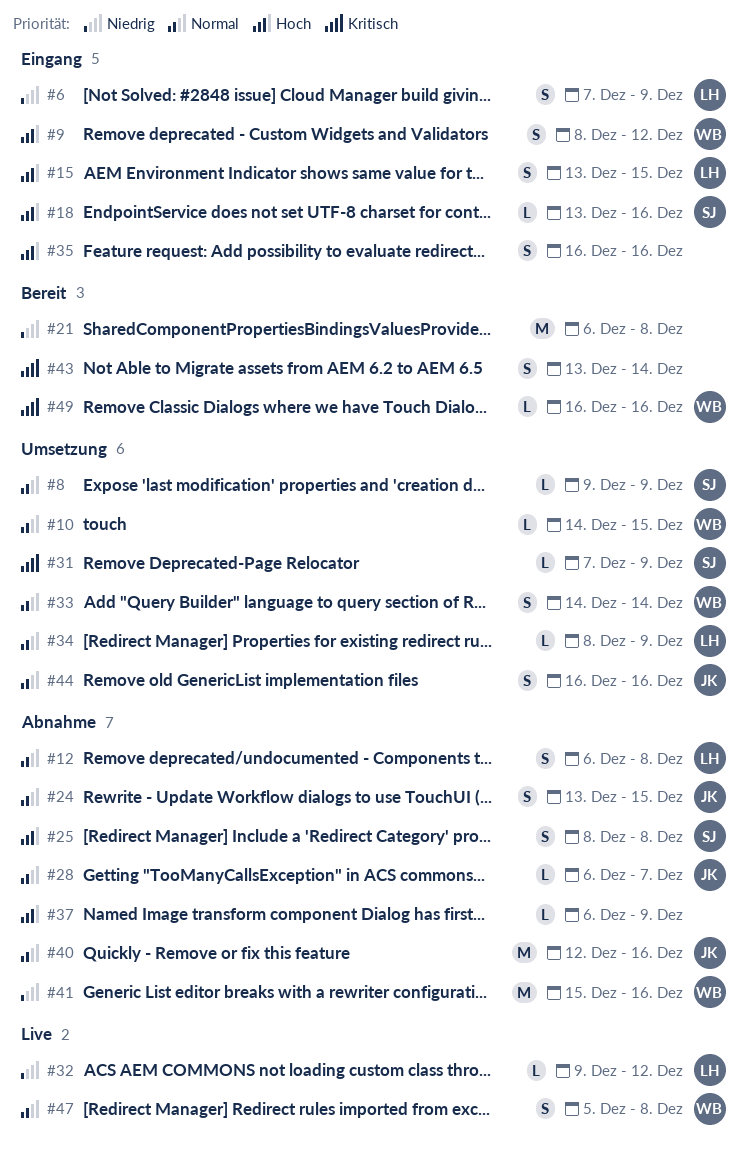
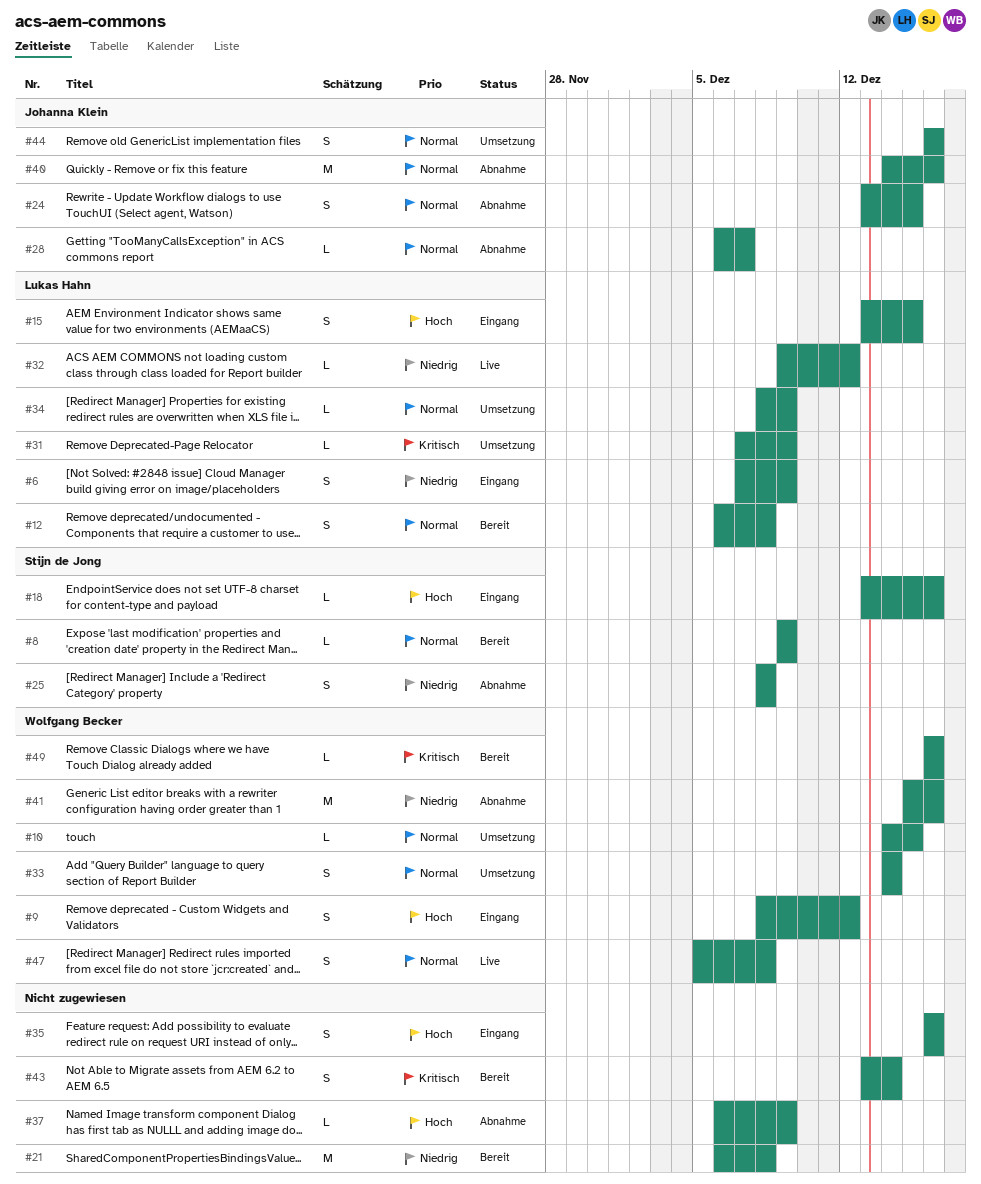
#8, status: Umsetzung -> Bereit
#12, status: Abnahme -> Bereit
#25, priority: Hoch -> Niedrig
#31, owner: Stijn de Jong -> Lukas Hahn
#40, start: Dec 12 -> Dec 14

